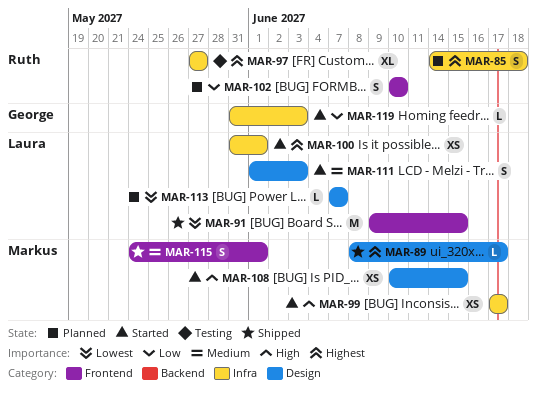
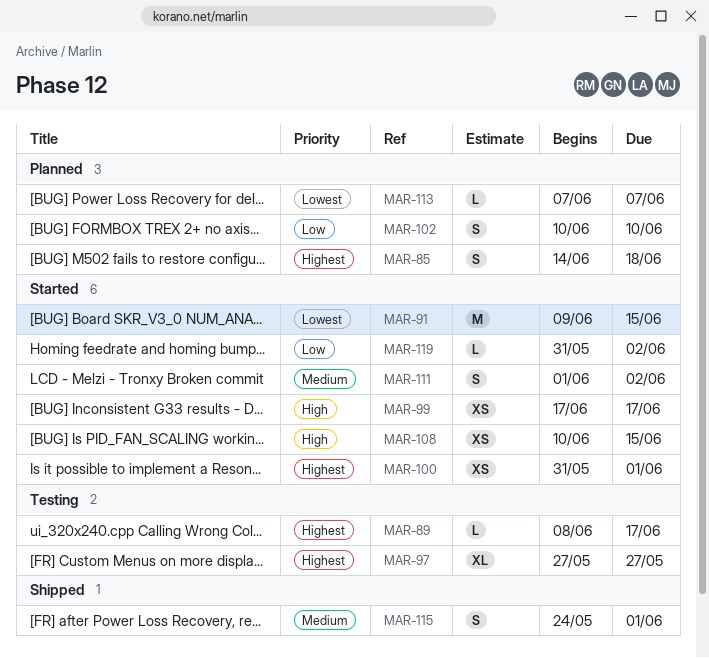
MAR-89, status: Shipped -> Testing
MAR-91, status: Shipped -> Started
MAR-111, due: Jun 3 -> Jun 2
MAR-119, due: Jun 3 -> Jun 2

